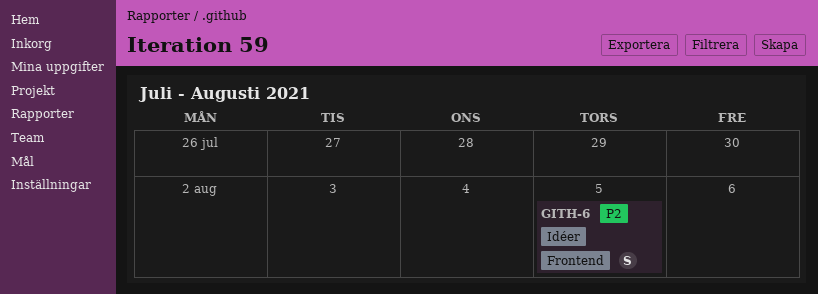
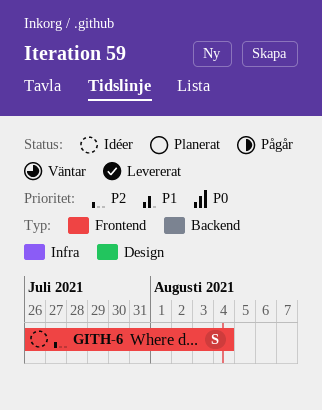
GITH-6, due: Aug 5 -> Aug 4

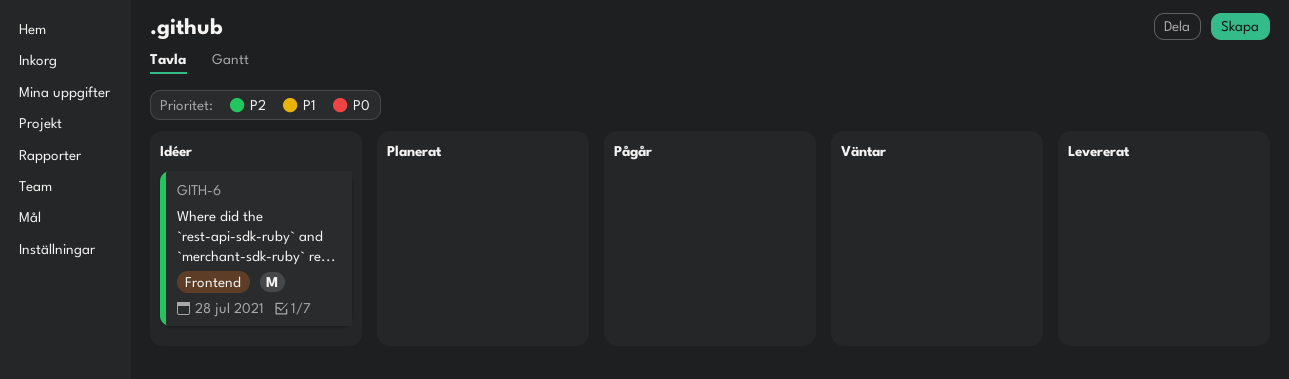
GITH-6, estimate: S -> M
GITH-6, due: Aug 4 -> Jul 28

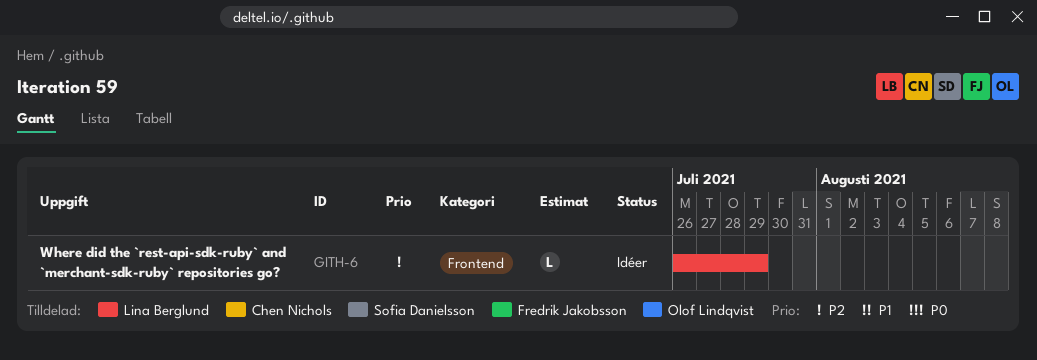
GITH-6, estimate: M -> L
GITH-6, due: Jul 28 -> Jul 29

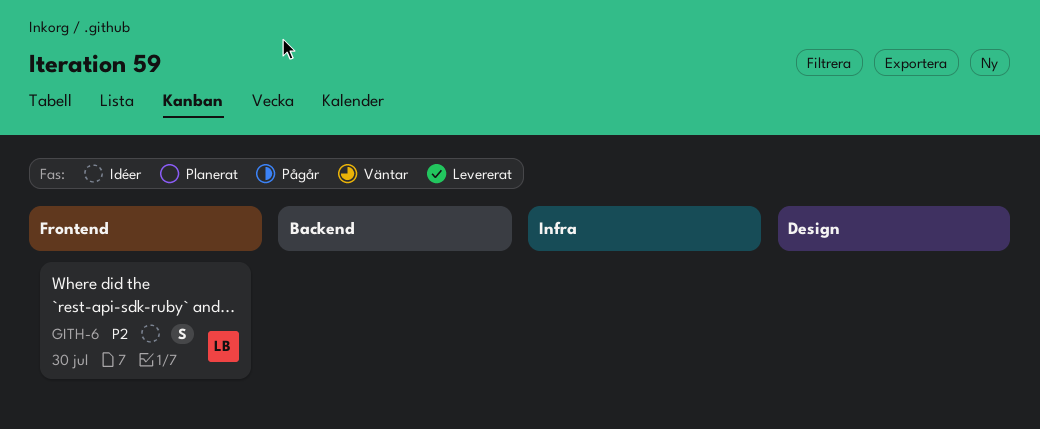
GITH-6, estimate: L -> S
GITH-6, due: Jul 29 -> Jul 30

